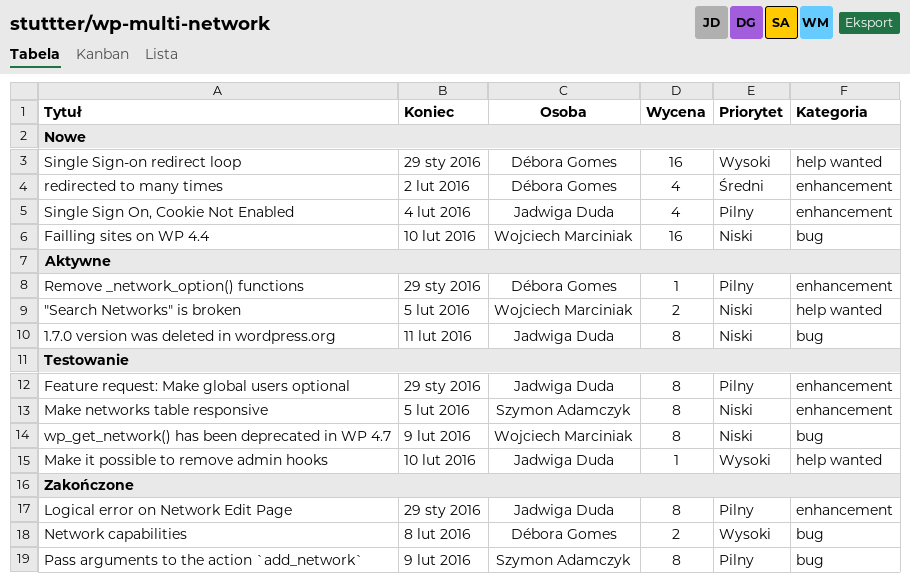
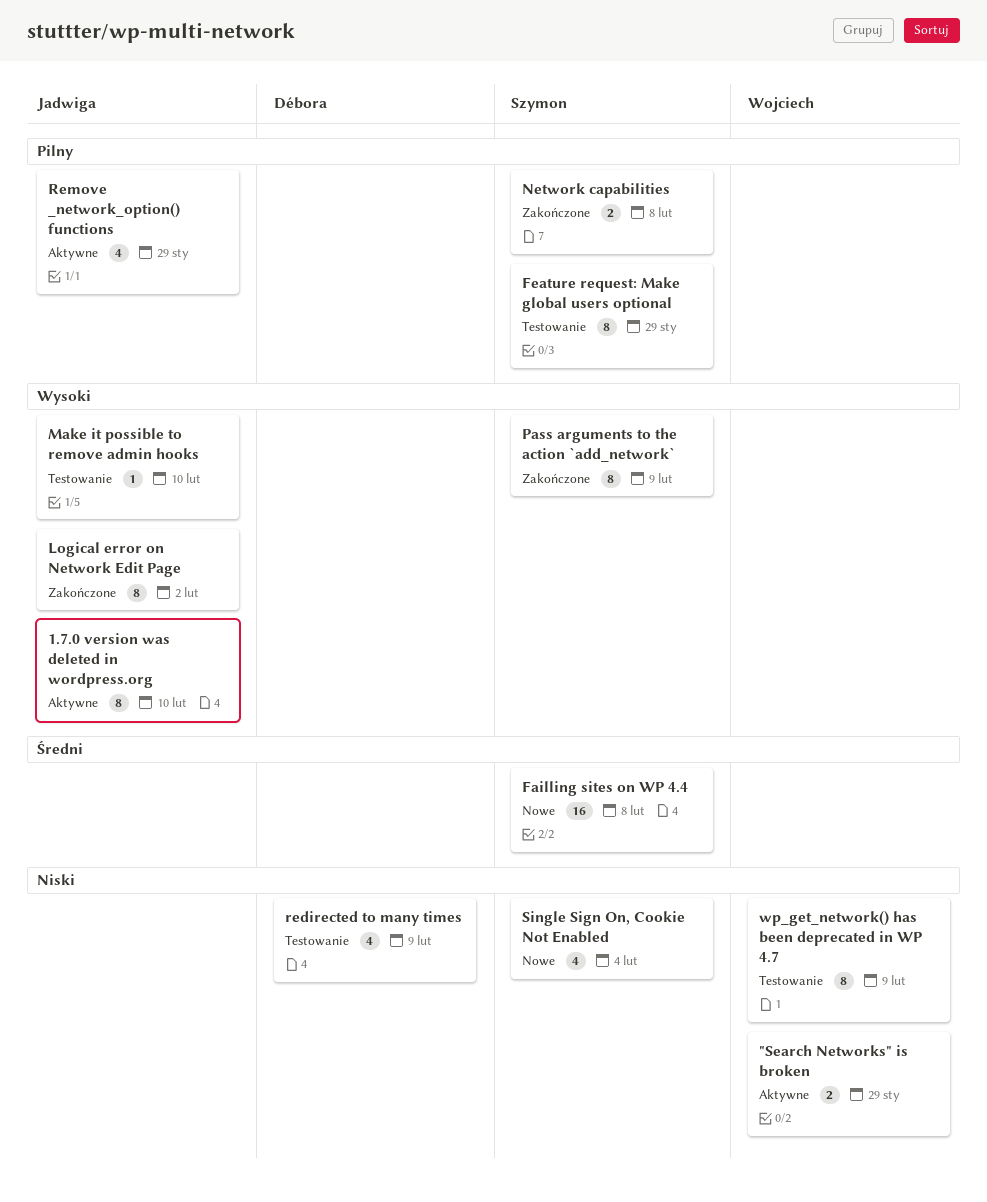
"Search Networks" is broken, due: Feb 5 -> Jan 29
1.7.0 version was deleted in wordpress.org, priority: Niski -> Wysoki
1.7.0 version was deleted in wordpress.org, due: Feb 11 -> Feb 10
Failling sites on WP 4.4, owner: Wojciech Marciniak -> Szymon Adamczyk
Failling sites on WP 4.4, priority: Niski -> Średni
Failling sites on WP 4.4, due: Feb 10 -> Feb 8
Feature request: Make global users optional, owner: Jadwiga Duda -> Szymon Adamczyk
Logical error on Network Edit Page, priority: Pilny -> Wysoki
Logical error on Network Edit Page, due: Jan 29 -> Feb 2
Make networks table responsive: present -> none
Network capabilities, owner: Débora Gomes -> Szymon Adamczyk
Network capabilities, priority: Wysoki -> Pilny
Pass arguments to the action `add_network`, priority: Pilny -> Wysoki
redirected to many times, status: Nowe -> Testowanie
redirected to many times, priority: Średni -> Niski
redirected to many times, due: Feb 2 -> Feb 9
Remove _network_option() functions, owner: Débora Gomes -> Jadwiga Duda
Remove _network_option() functions, estimate: 1 -> 4
Single Sign On, Cookie Not Enabled, owner: Jadwiga Duda -> Szymon Adamczyk
Single Sign On, Cookie Not Enabled, priority: Pilny -> Niski
Single Sign-on redirect loop: present -> none

